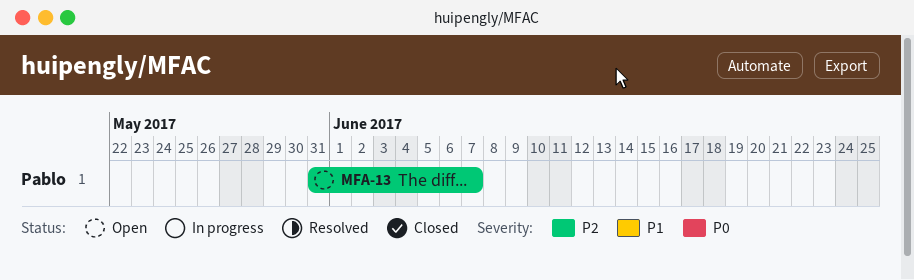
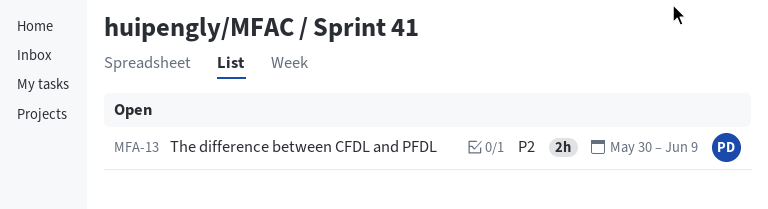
MFA-13, start: May 31 -> May 30
MFA-13, due: Jun 7 -> Jun 9

